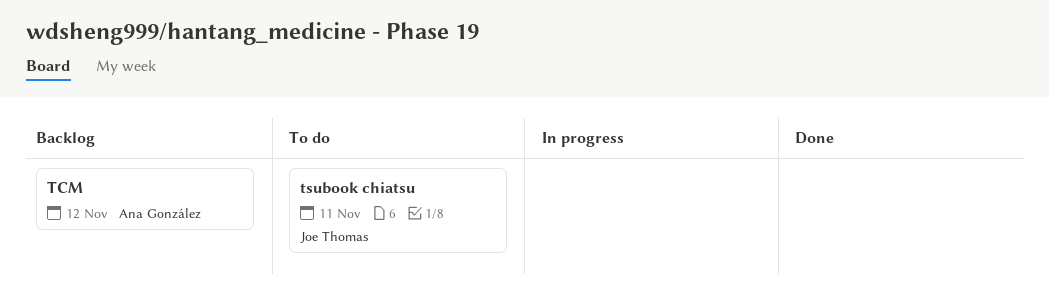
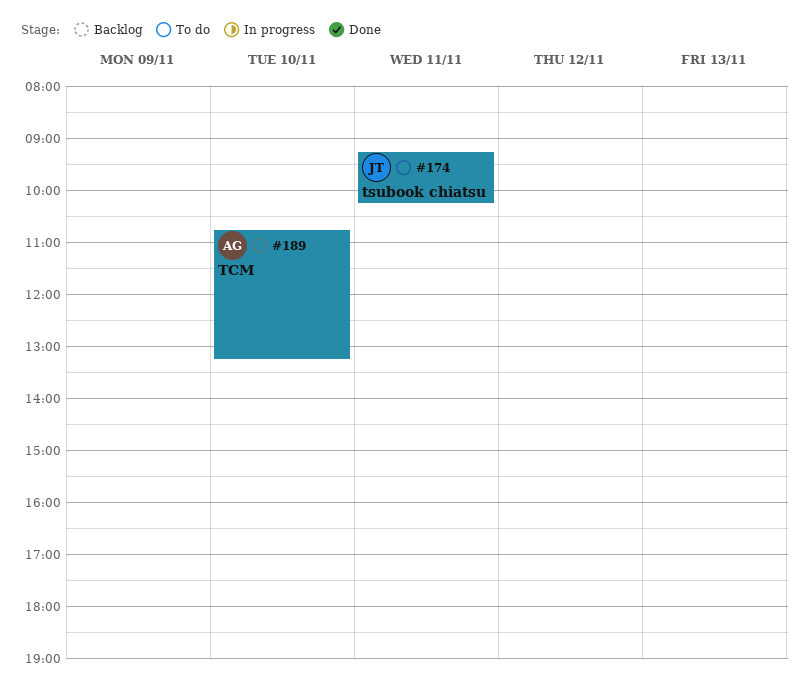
TCM, day: Nov 12 -> Nov 10

